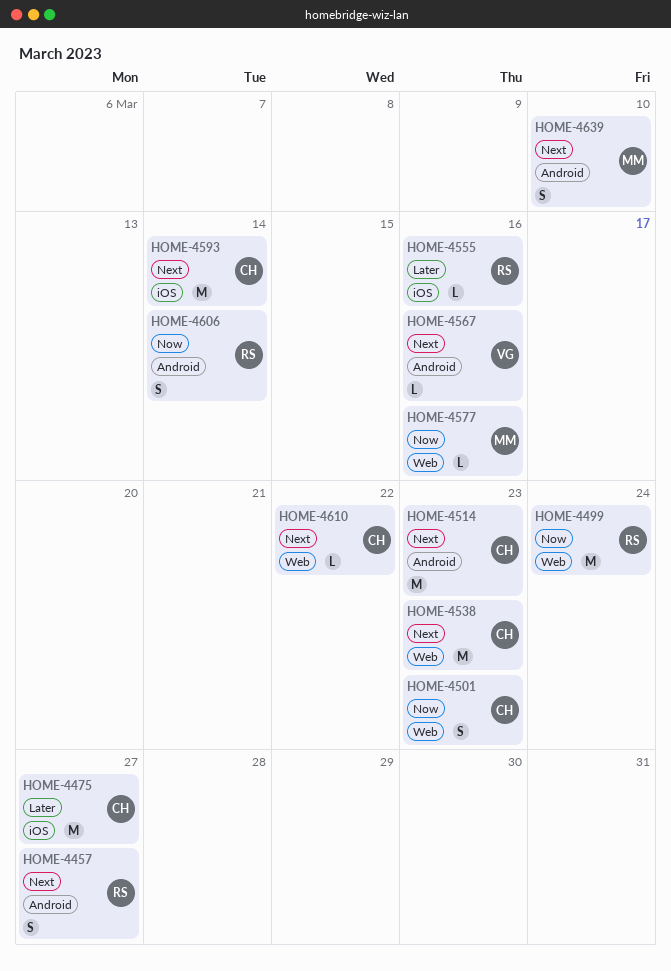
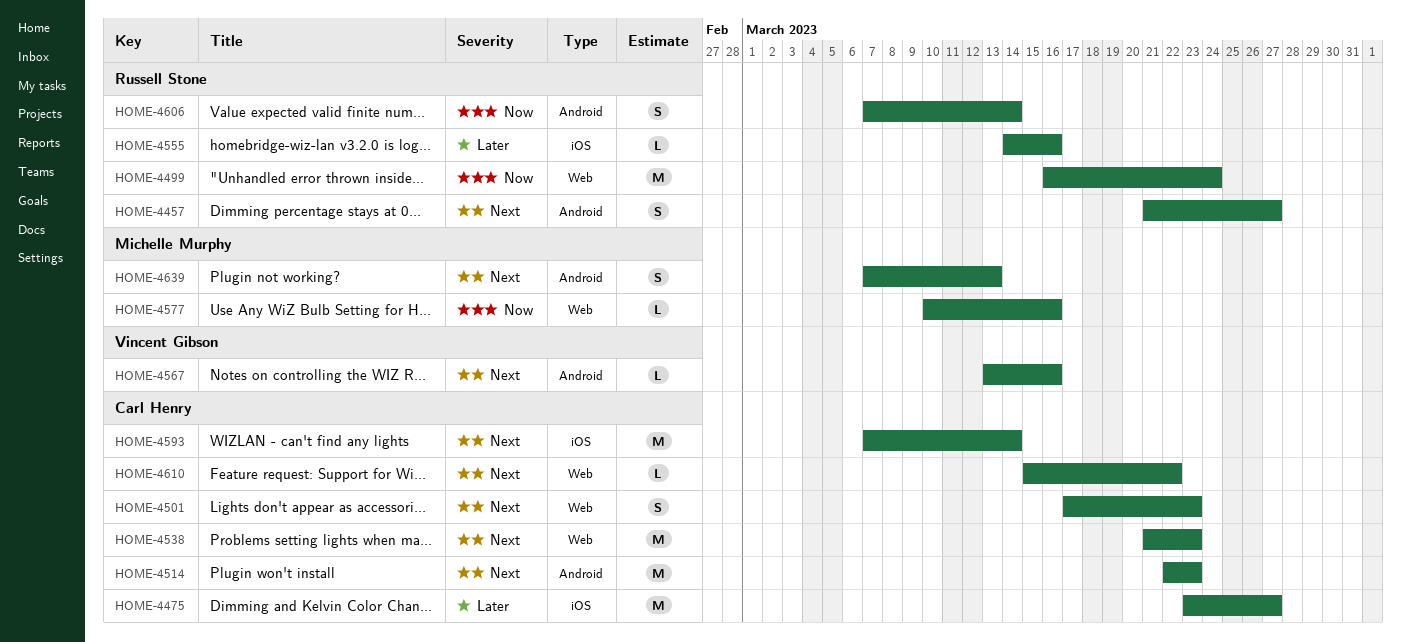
HOME-4501, priority: Now -> Next
HOME-4639, due: Mar 10 -> Mar 13

